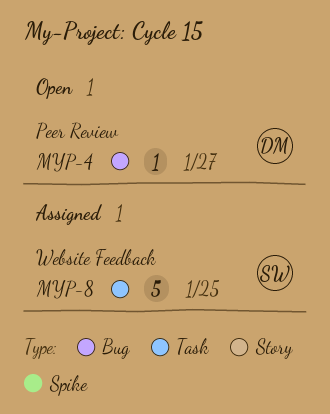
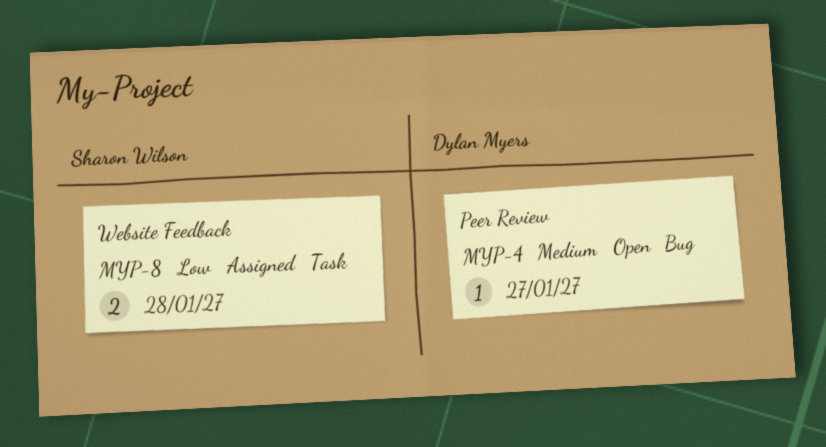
MYP-8, estimate: 5 -> 2
MYP-8, due: Jan 25 -> Jan 28

